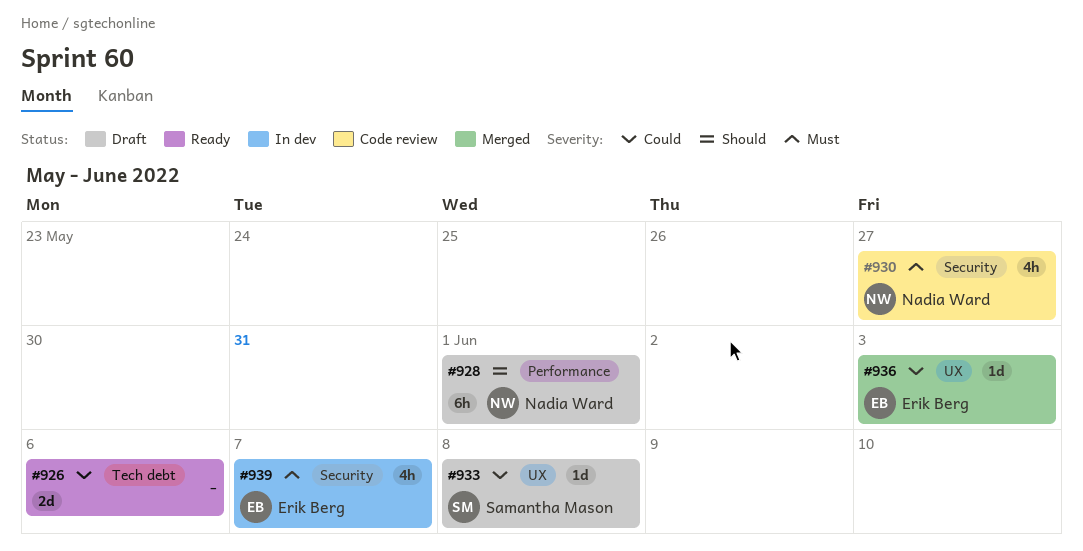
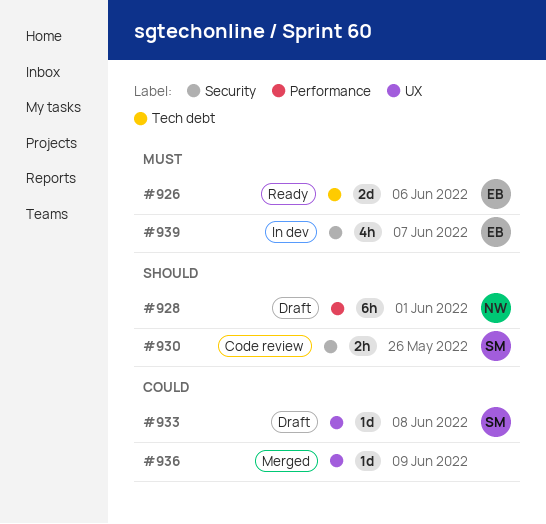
#926, owner: none -> Erik Berg
#926, priority: Could -> Must
#930, owner: Nadia Ward -> Samantha Mason
#930, priority: Must -> Should
#930, estimate: 4h -> 2h
#930, due: May 27 -> May 26
#936, owner: Erik Berg -> none
#936, due: Jun 3 -> Jun 9

